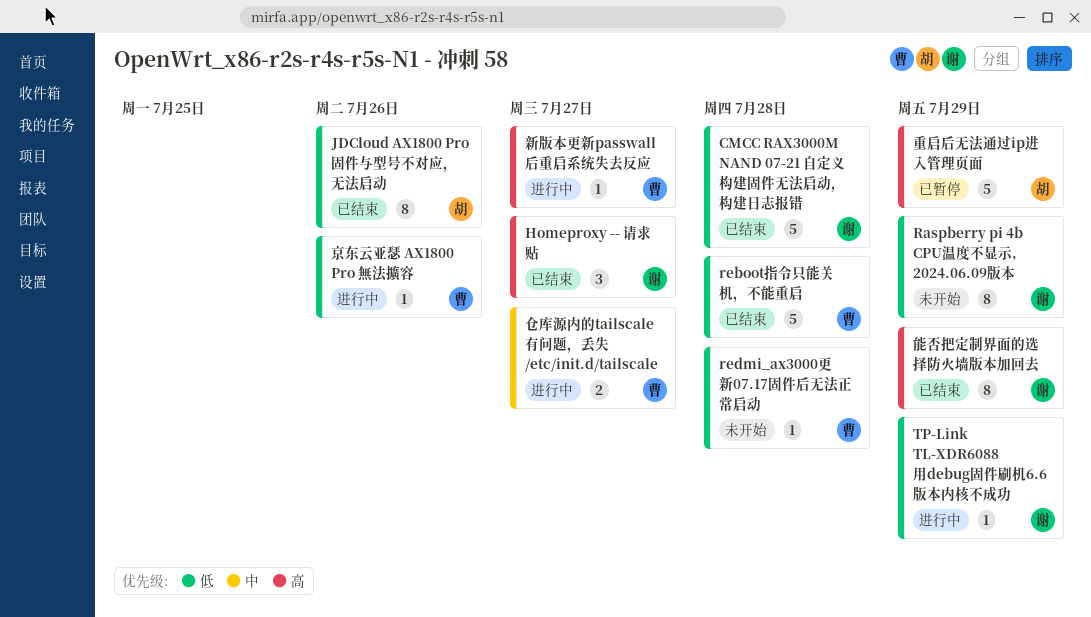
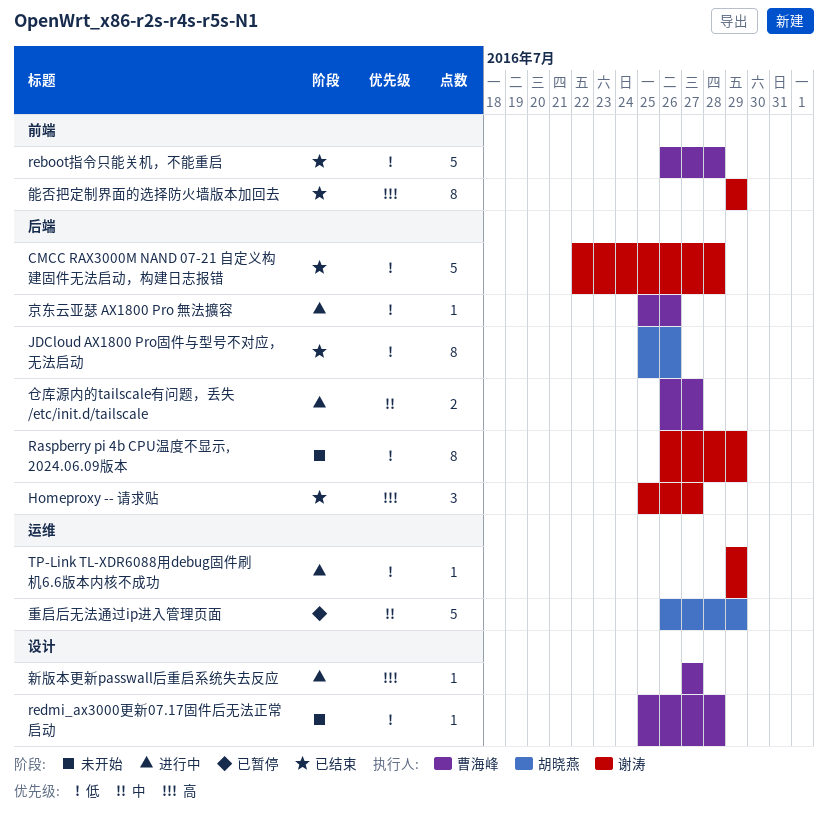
重启后无法通过ip进入管理页面, priority: 高 -> 中

